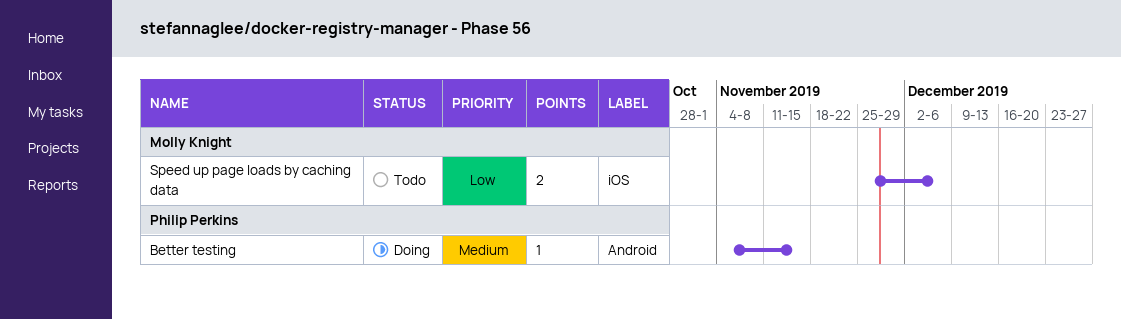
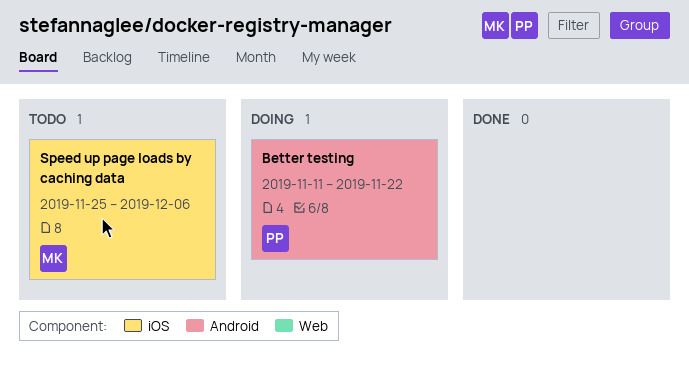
Better testing, start: Nov 4 -> Nov 11
Better testing, due: Nov 15 -> Nov 22

